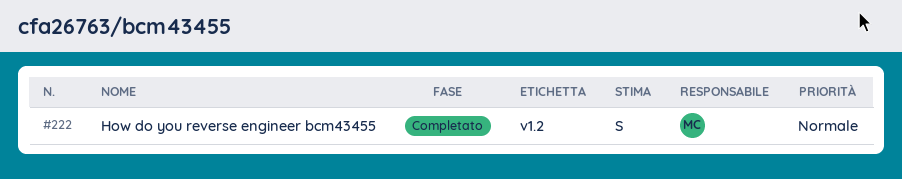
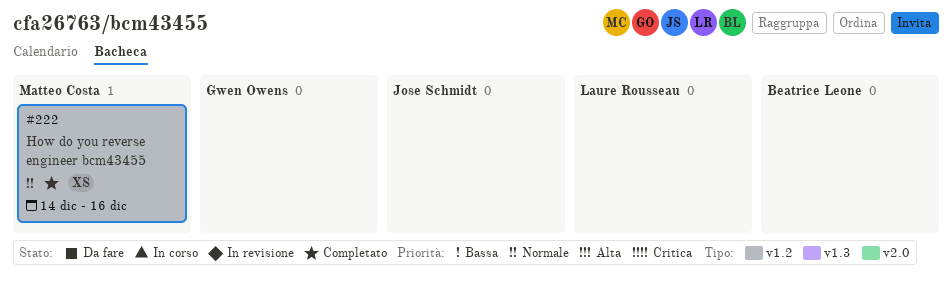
#222, estimate: S -> XS

